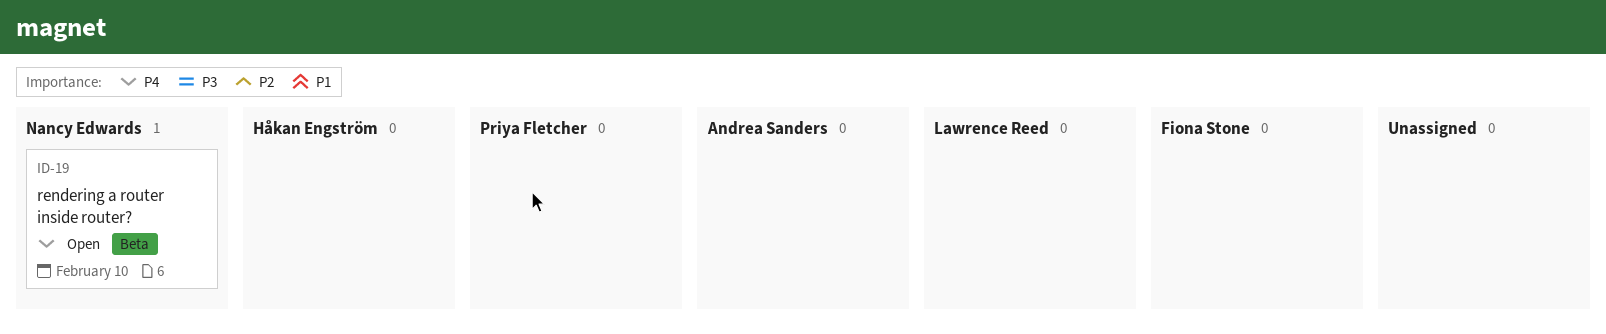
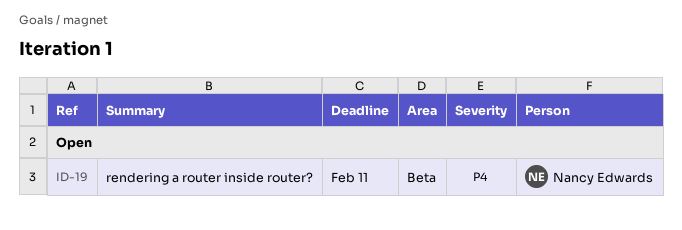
ID-19, due: Feb 10 -> Feb 11

